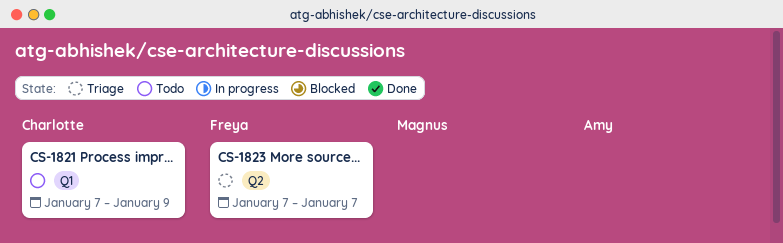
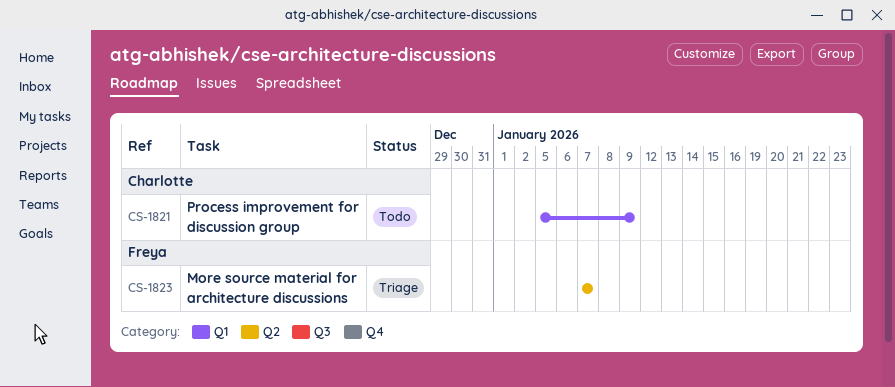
CS-1821, start: Jan 7 -> Jan 5

